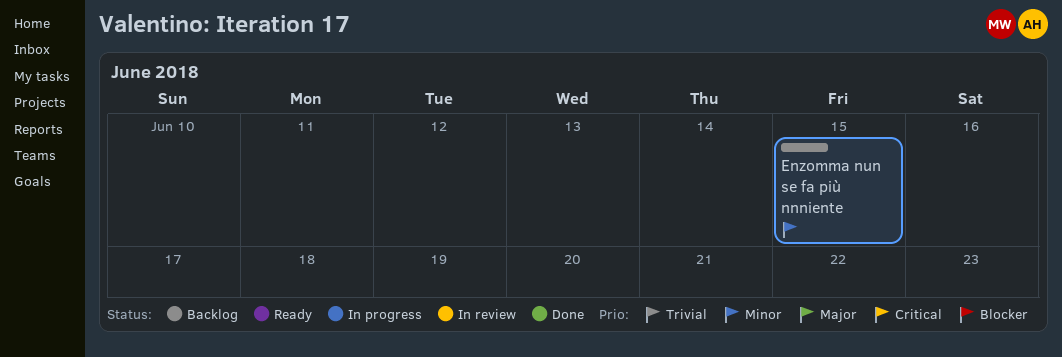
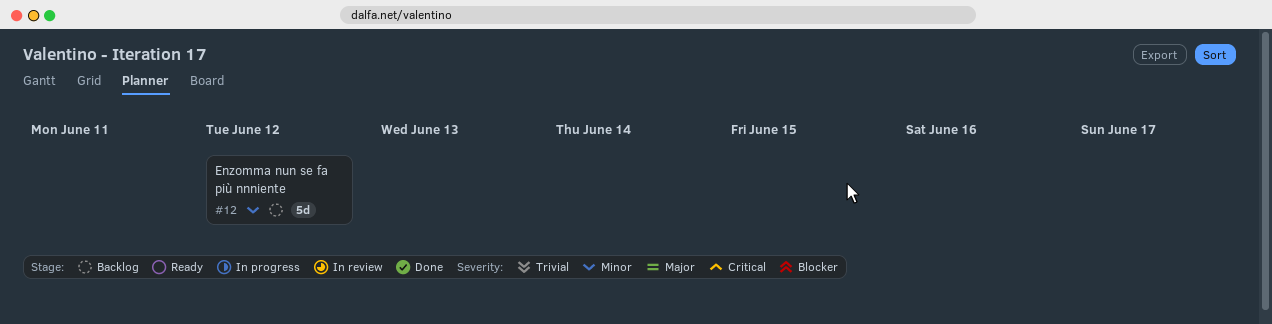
Enzomma nun se fa più nnniente, due: Jun 15 -> Jun 12

